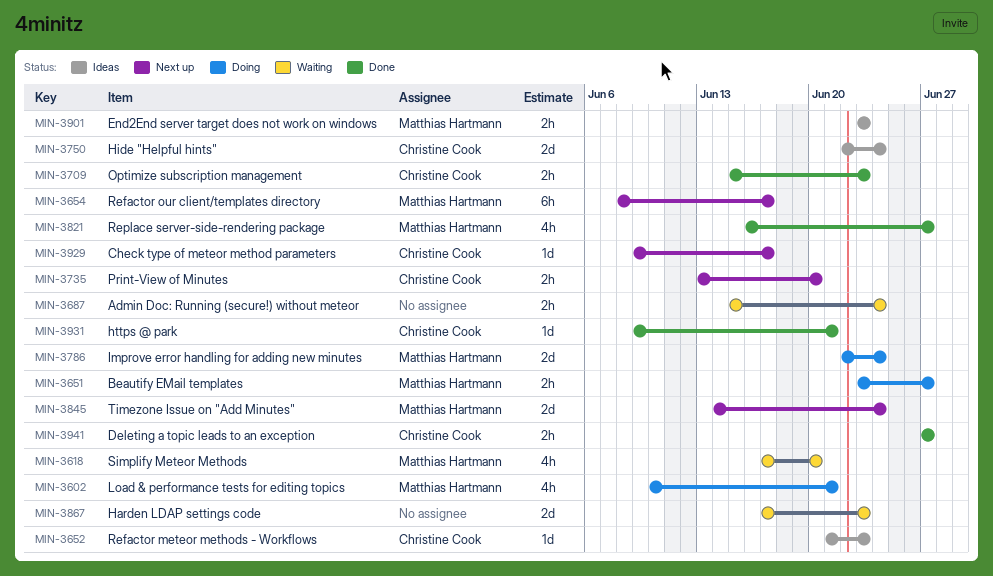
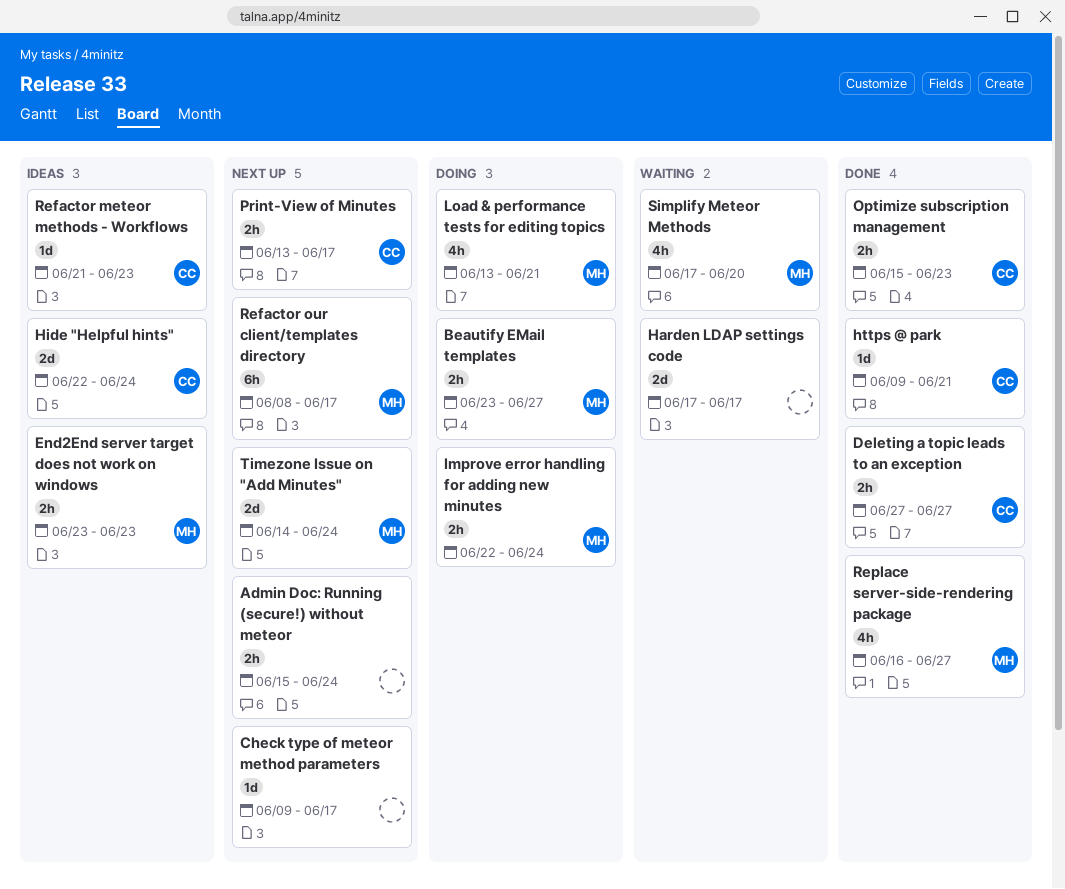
Admin Doc: Running (secure!) without meteor, status: Waiting -> Next up
Check type of meteor method parameters, owner: Christine Cook -> none
Harden LDAP settings code, due: Jun 23 -> Jun 17
Improve error handling for adding new minutes, estimate: 2d -> 2h
Load & performance tests for editing topics, start: Jun 10 -> Jun 13
Print-View of Minutes, due: Jun 20 -> Jun 17

